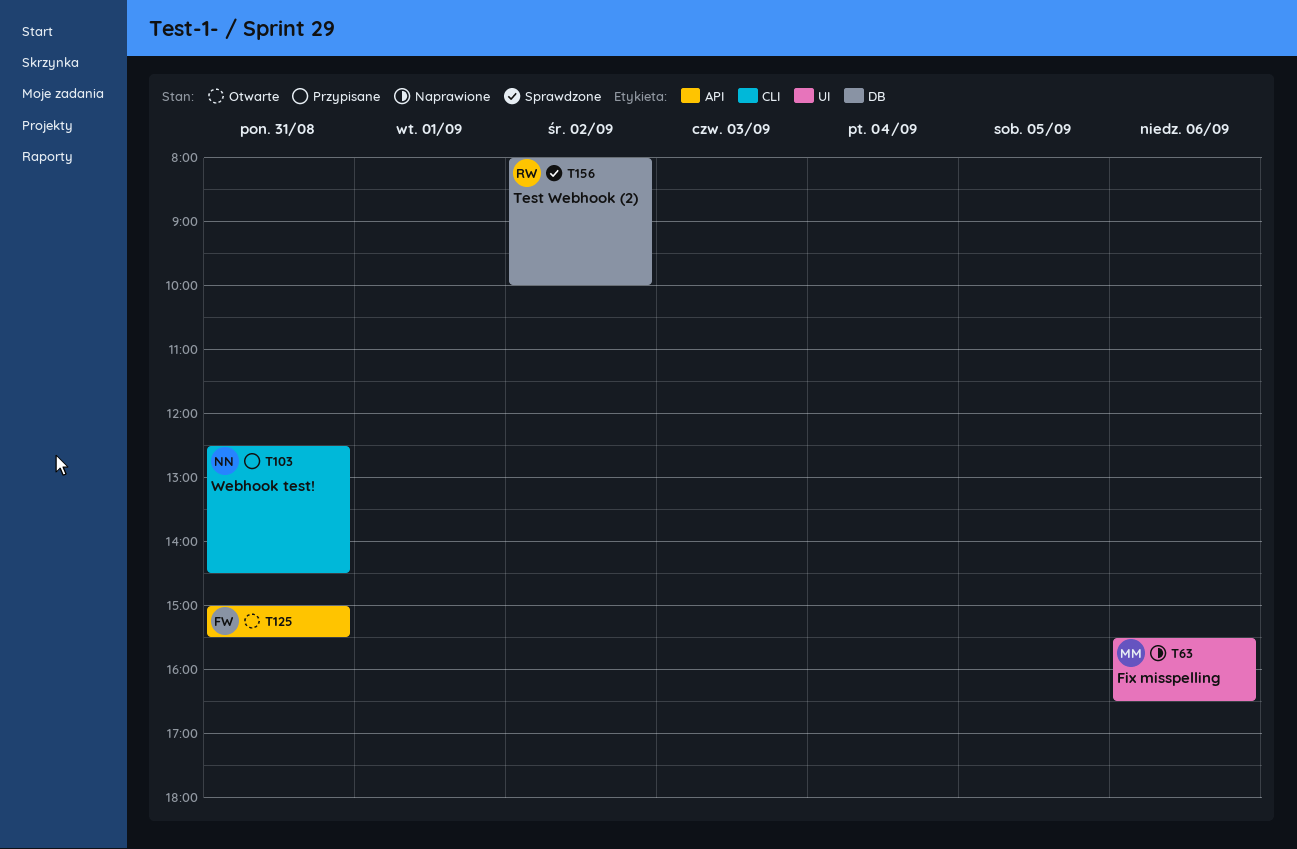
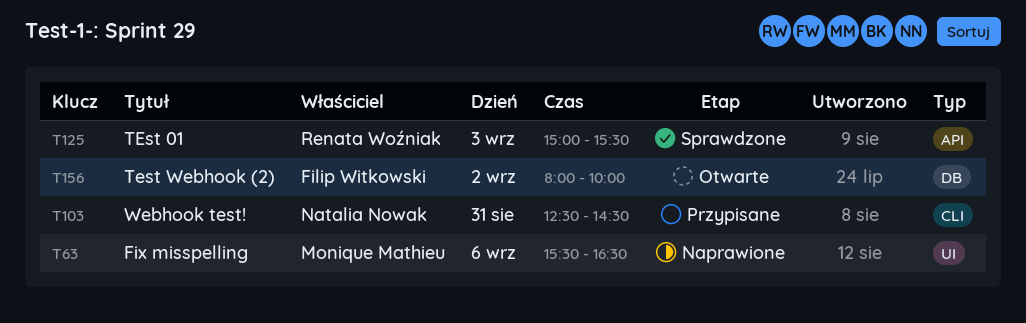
T125, status: Otwarte -> Sprawdzone
T125, owner: Filip Witkowski -> Renata Woźniak
T125, day: Aug 31 -> Sep 3
T156, status: Sprawdzone -> Otwarte
T156, owner: Renata Woźniak -> Filip Witkowski

